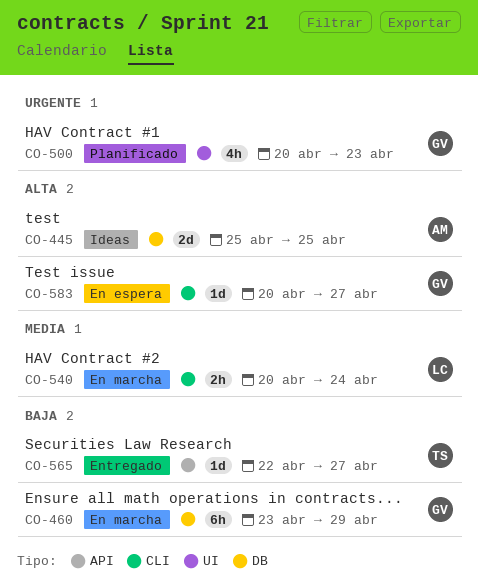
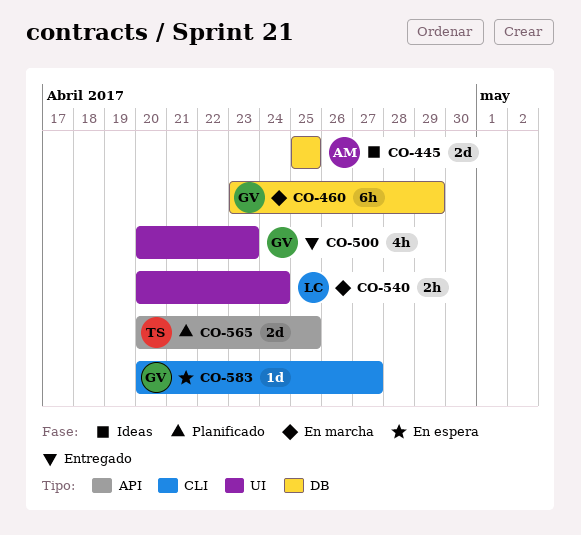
CO-500, status: Planificado -> Entregado
CO-540, label: CLI -> UI
CO-565, status: Entregado -> Planificado
CO-565, estimate: 1d -> 2d
CO-565, start: Apr 22 -> Apr 20
CO-565, due: Apr 27 -> Apr 25

